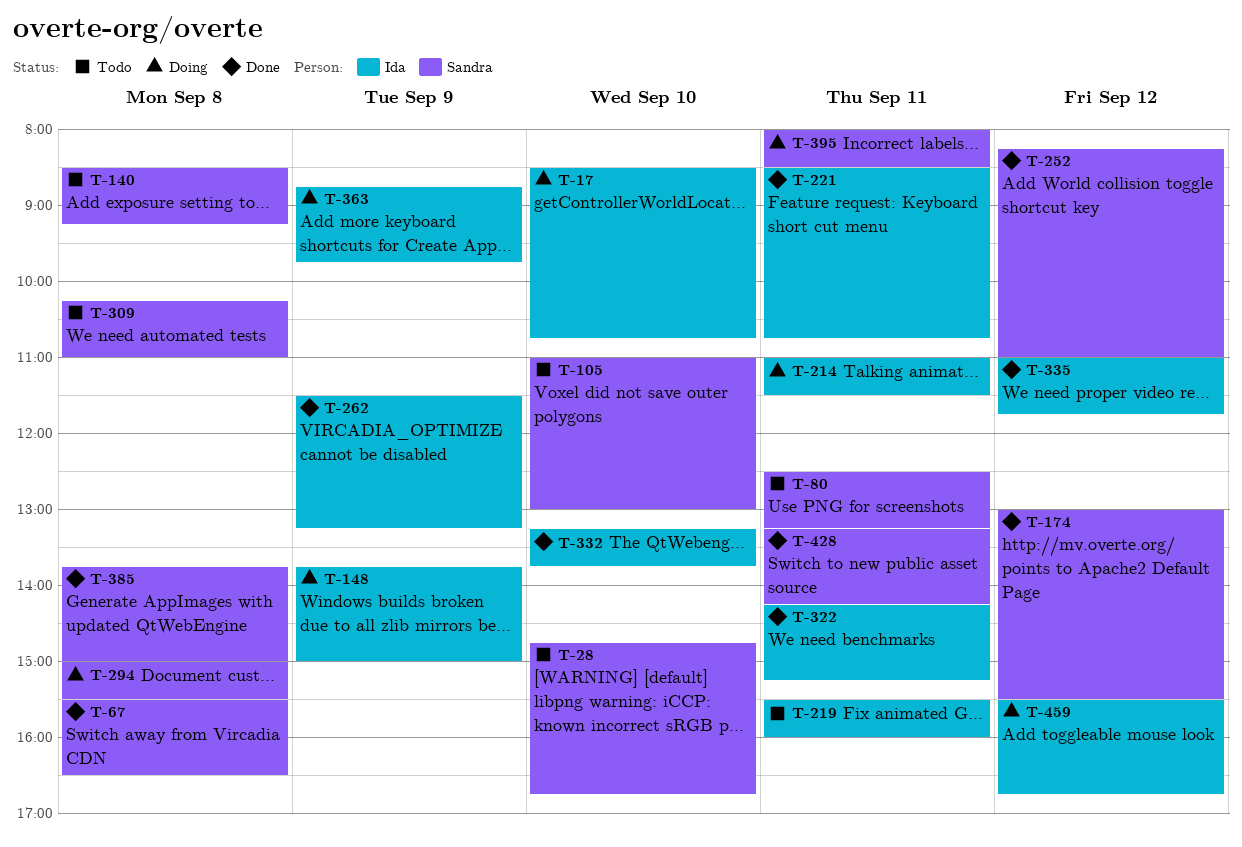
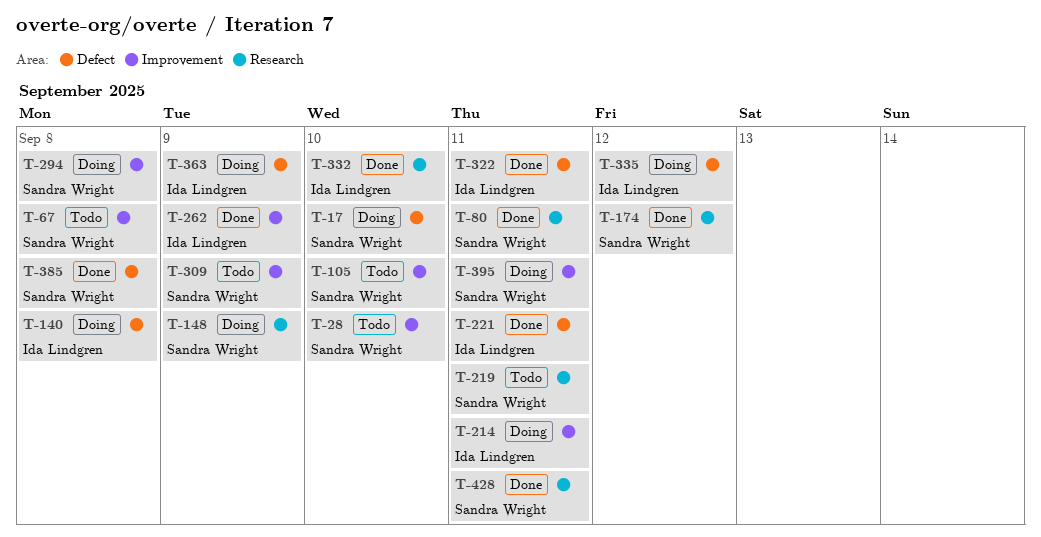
T-17, owner: Ida Lindgren -> Sandra Wright
T-67, status: Done -> Todo
T-80, status: Todo -> Done
T-140, status: Todo -> Doing
T-140, owner: Sandra Wright -> Ida Lindgren
T-148, owner: Ida Lindgren -> Sandra Wright
T-219, owner: Ida Lindgren -> Sandra Wright
T-252: present -> none
T-309, day: Sep 8 -> Sep 9
T-335, status: Done -> Doing
T-459: present -> none

